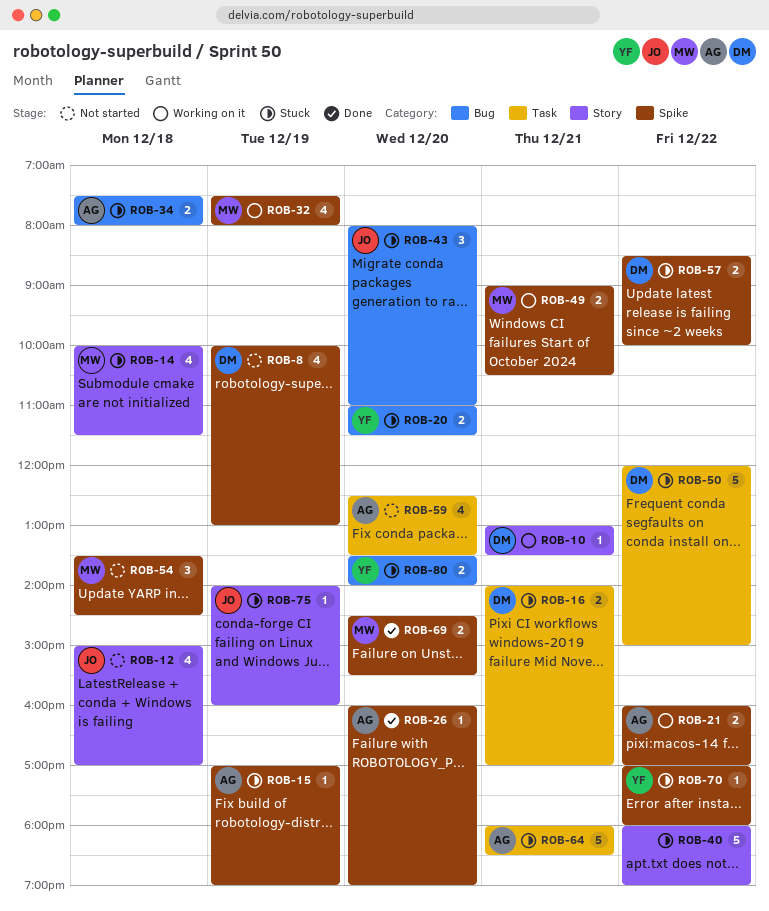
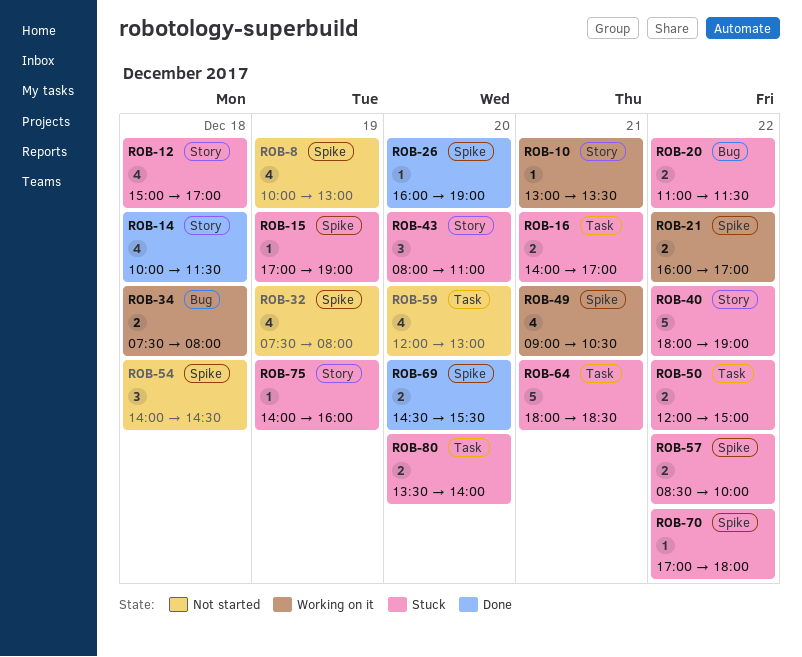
ROB-12, status: Not started -> Stuck
ROB-14, status: Stuck -> Done
ROB-20, day: Dec 20 -> Dec 22
ROB-32, status: Working on it -> Not started
ROB-34, status: Stuck -> Working on it
ROB-43, label: Bug -> Story
ROB-49, estimate: 2 -> 4
ROB-50, estimate: 5 -> 2
ROB-54, begins: 13:30 -> 14:00
ROB-59, begins: 12:30 -> 12:00
ROB-59, ends: 13:30 -> 13:00
ROB-80, label: Bug -> Task

